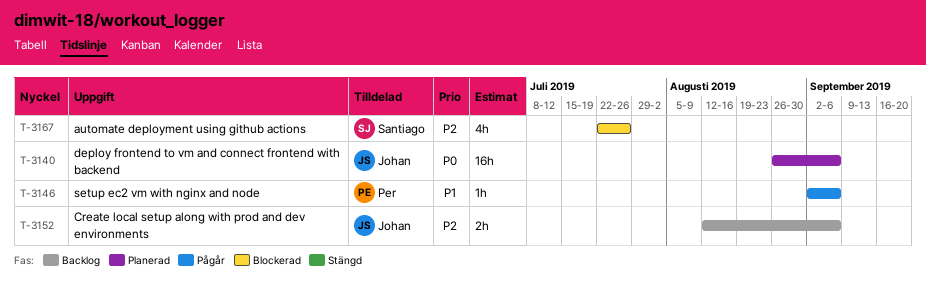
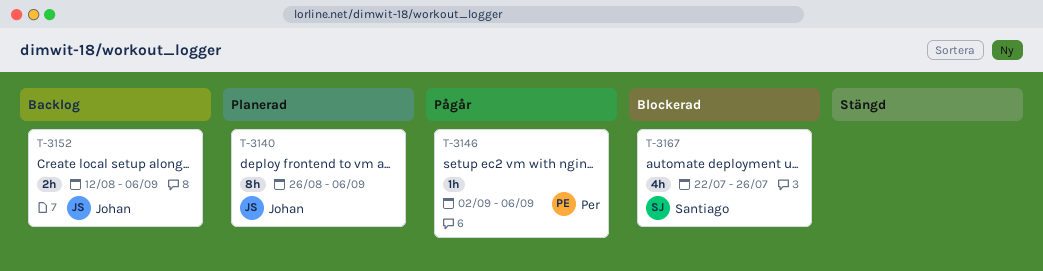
T-3140, estimate: 16h -> 8h

